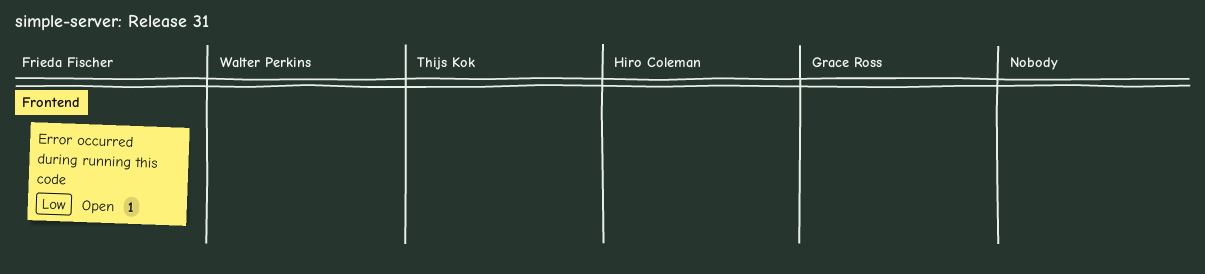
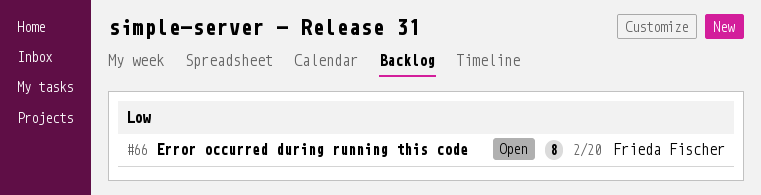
Error occurred during running this code, estimate: 1 -> 8

